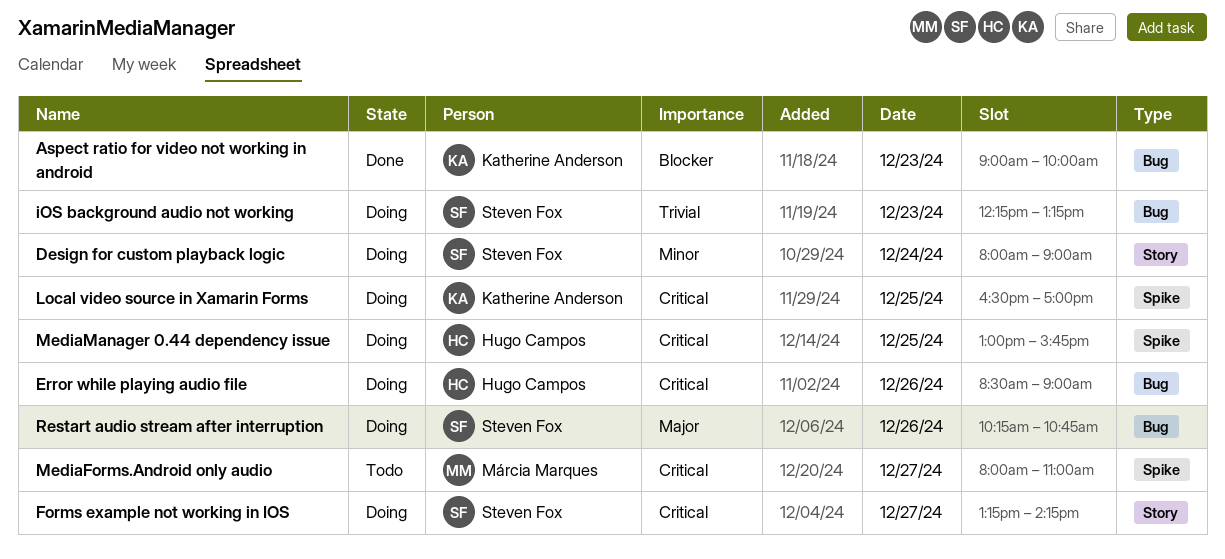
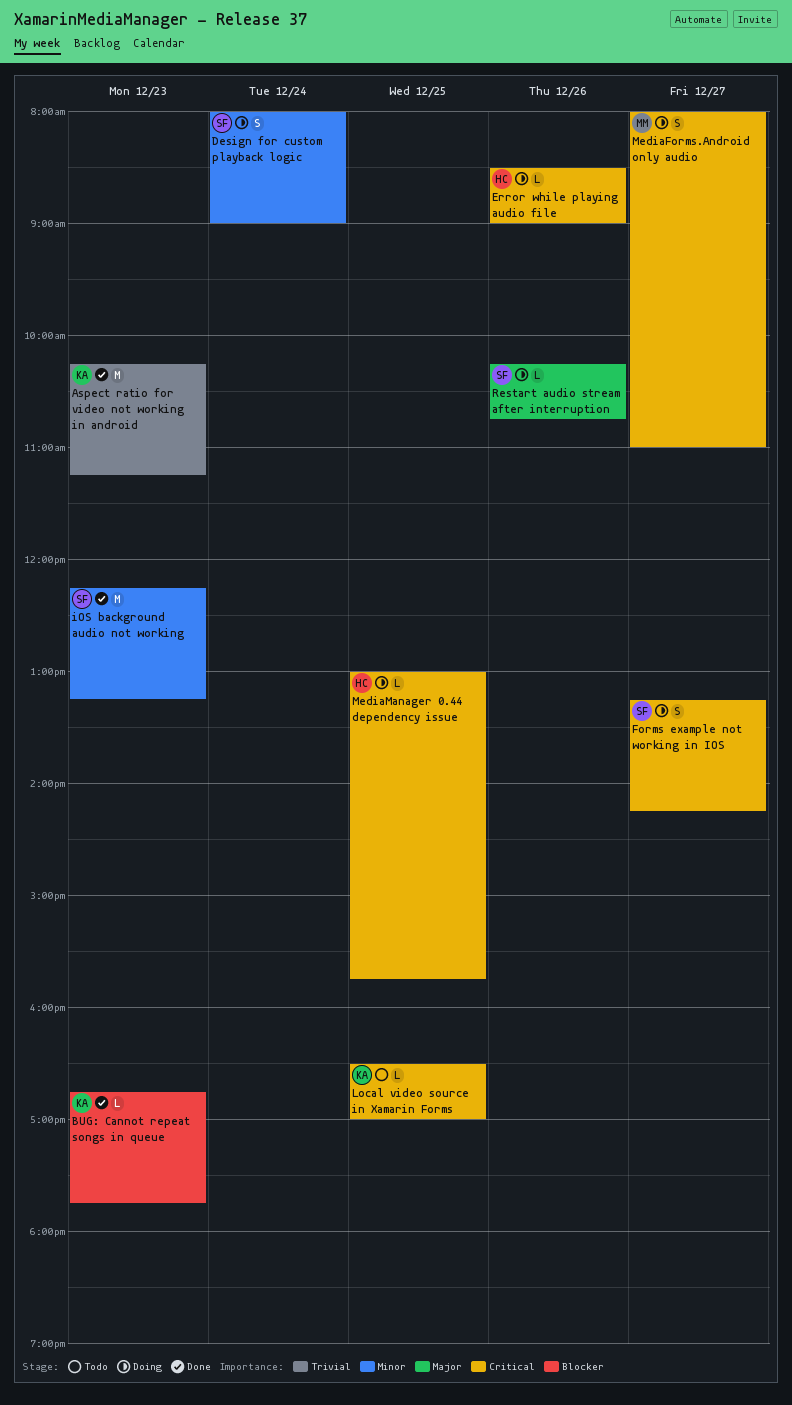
Aspect ratio for video not working in android, priority: Blocker -> Trivial
Aspect ratio for video not working in android, begins: 09:00 -> 10:15
Aspect ratio for video not working in android, ends: 10:00 -> 11:15
BUG: Cannot repeat songs in queue: none -> present
iOS background audio not working, status: Doing -> Done
iOS background audio not working, priority: Trivial -> Minor
Local video source in Xamarin Forms, status: Doing -> Todo
MediaForms.Android only audio, status: Todo -> Doing

